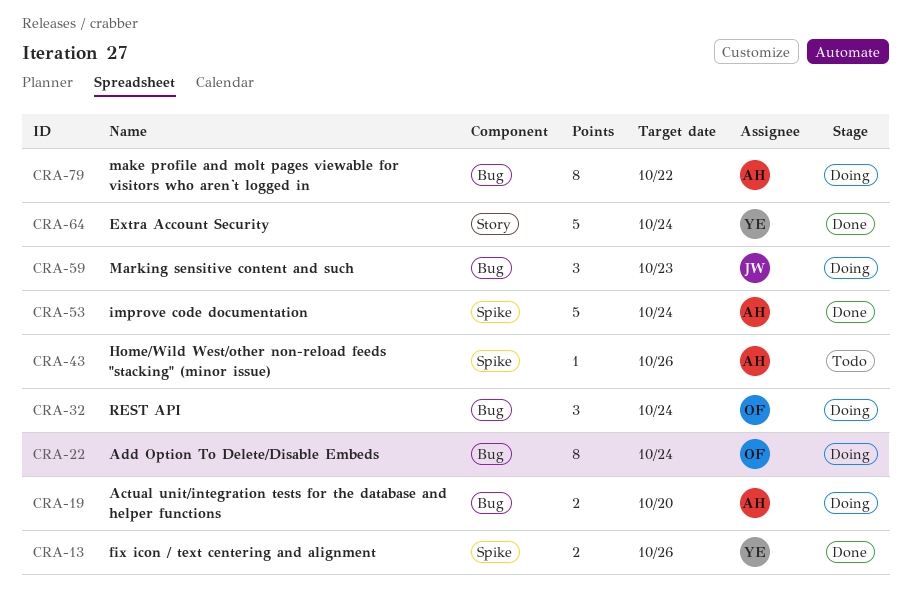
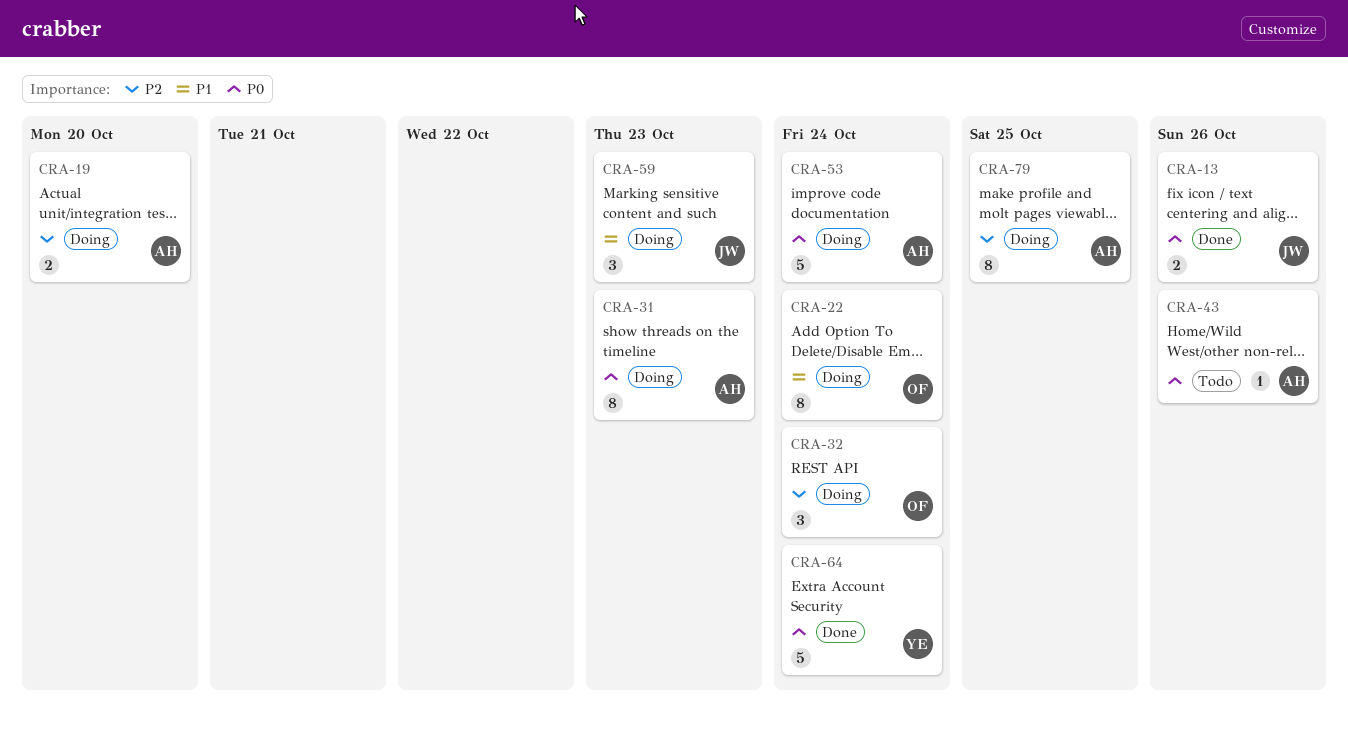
CRA-13, owner: YE -> JW
CRA-31: none -> present
CRA-53, status: Done -> Doing
CRA-79, due: Oct 22 -> Oct 25

